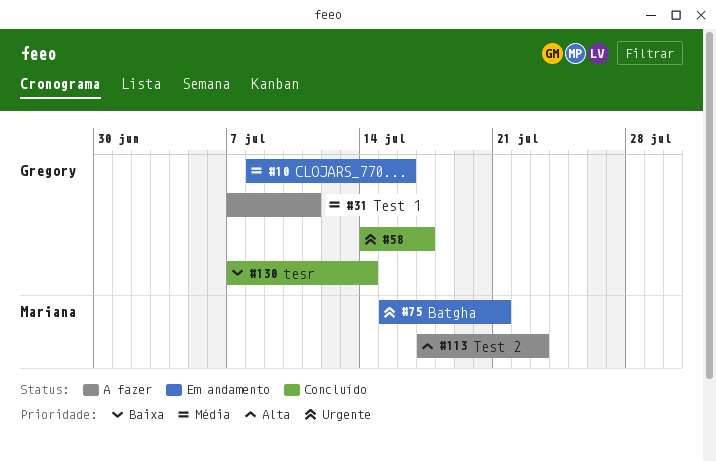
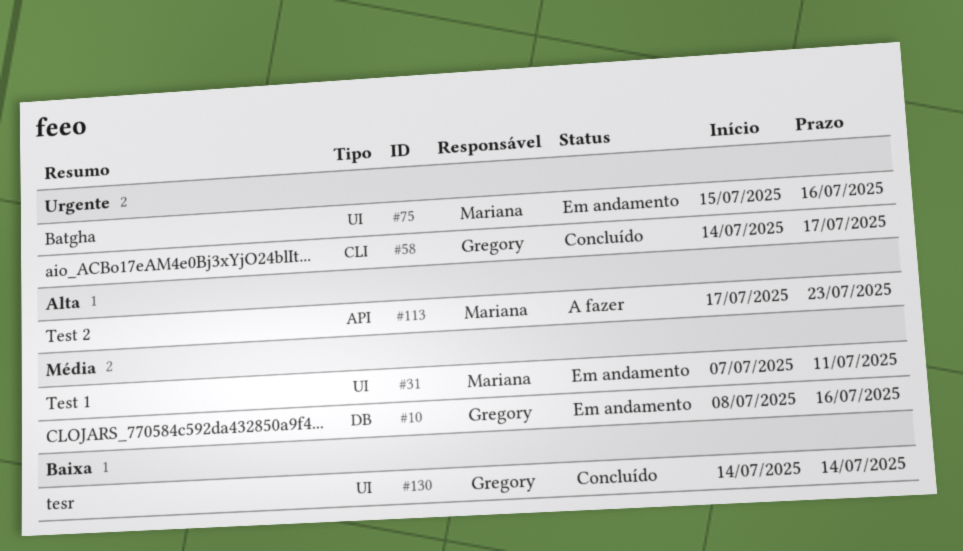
#31, status: A fazer -> Em andamento
#31, owner: Gregory -> Mariana
#75, due: Jul 21 -> Jul 16
#130, start: Jul 7 -> Jul 14

